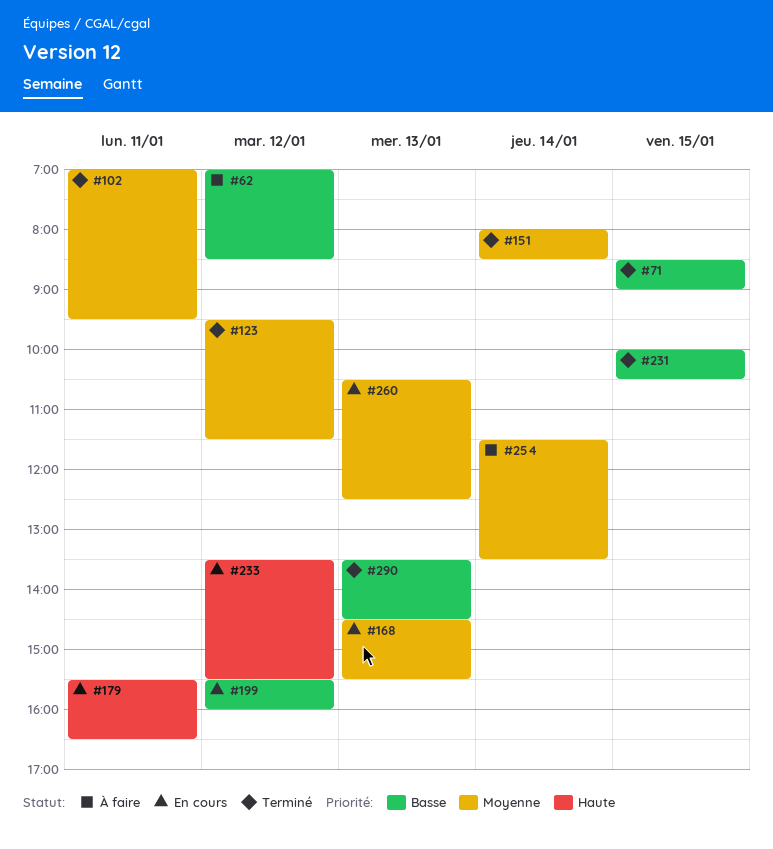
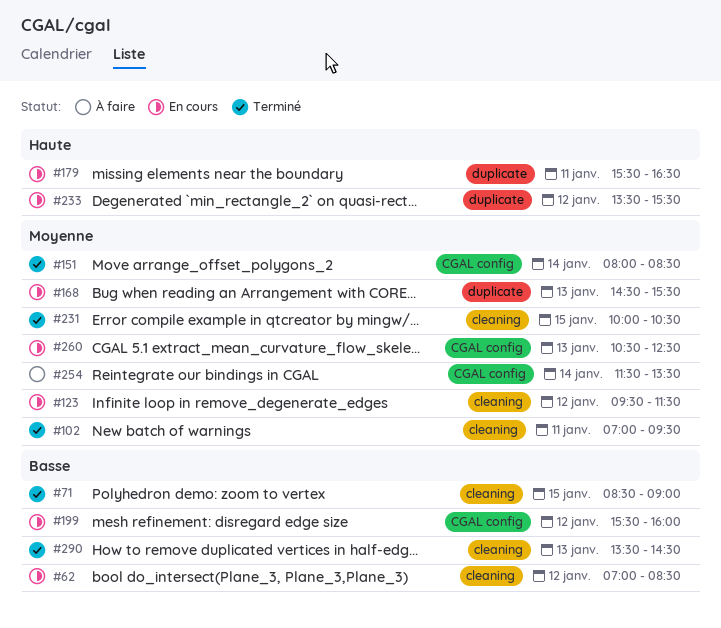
#62, status: À faire -> En cours
#123, status: Terminé -> En cours
#231, priority: Basse -> Moyenne

